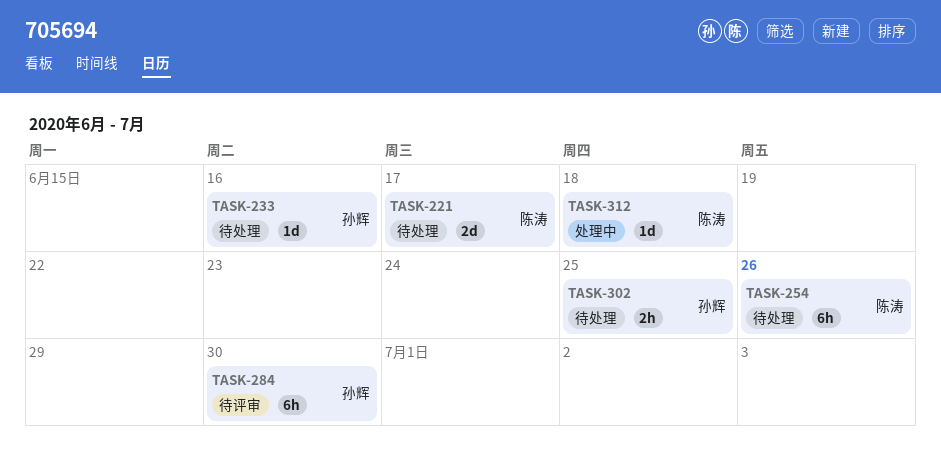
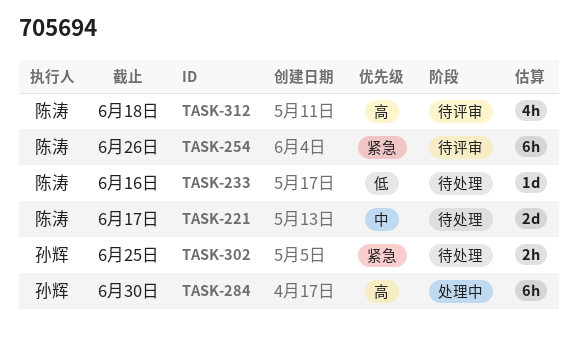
TASK-233, owner: 孙辉 -> 陈涛
TASK-254, status: 待处理 -> 待评审
TASK-284, status: 待评审 -> 处理中
TASK-312, status: 处理中 -> 待评审
TASK-312, estimate: 1d -> 4h

